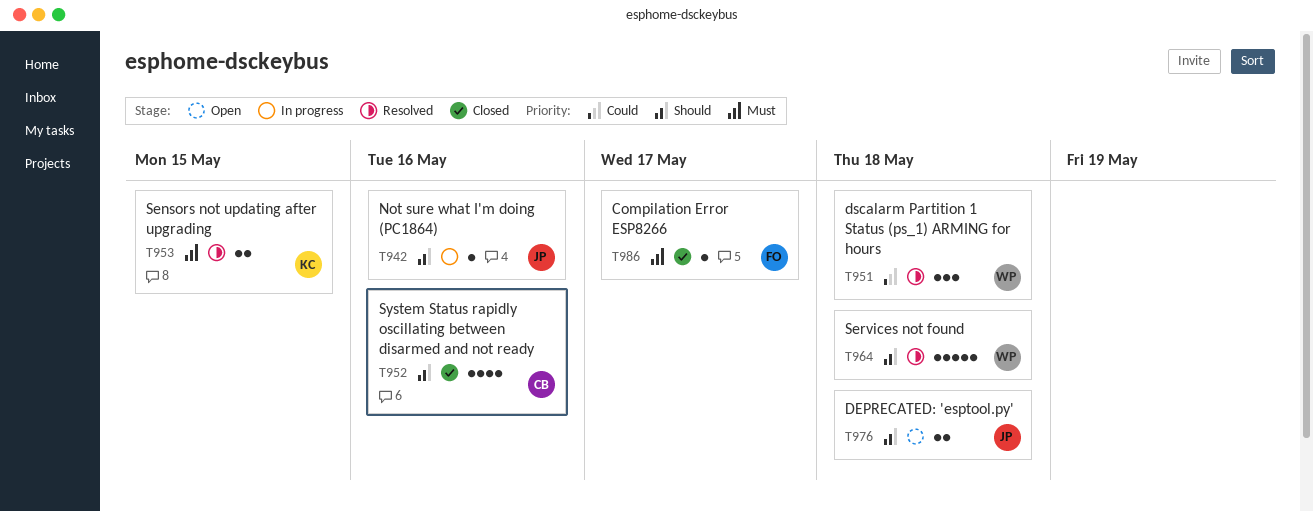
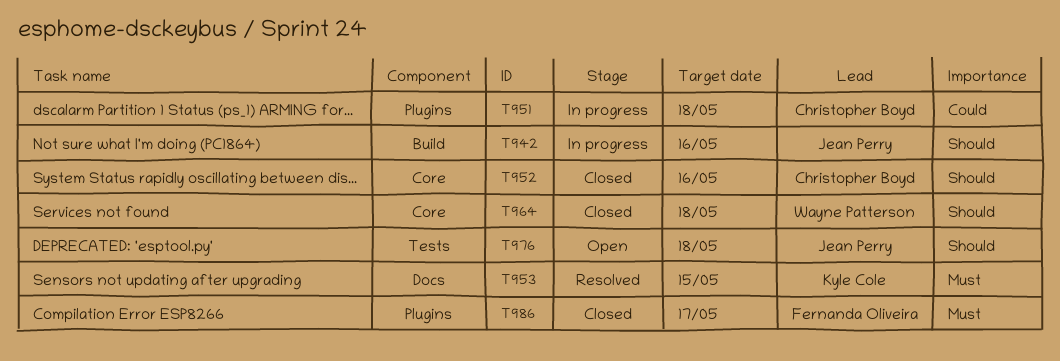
T951, status: Resolved -> In progress
T951, owner: Wayne Patterson -> Christopher Boyd
T964, status: Resolved -> Closed

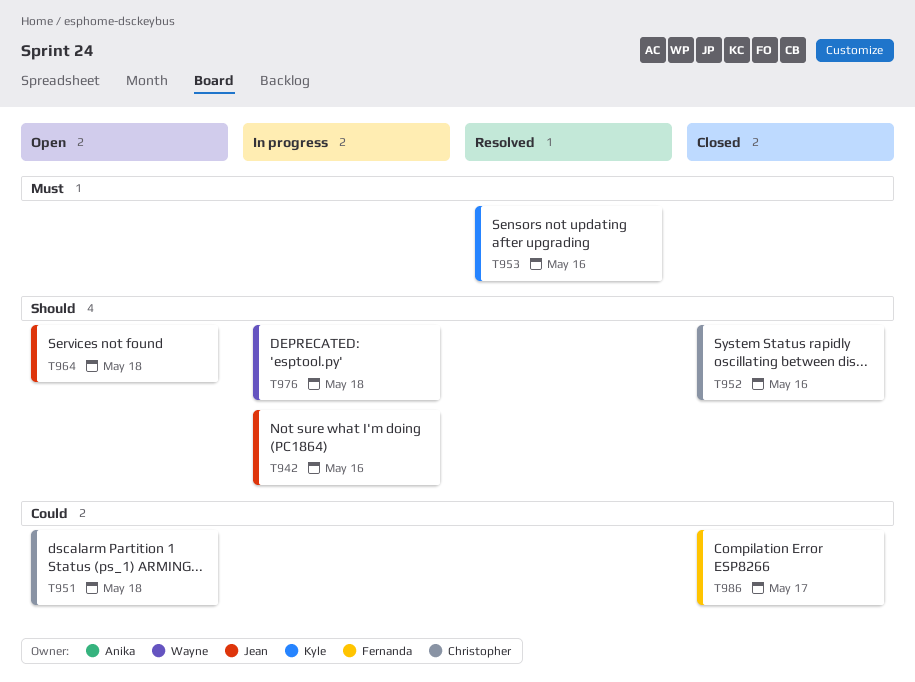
T951, status: In progress -> Open
T953, due: May 15 -> May 16
T964, status: Closed -> Open
T964, owner: Wayne Patterson -> Jean Perry
T976, status: Open -> In progress
T976, owner: Jean Perry -> Wayne Patterson
T986, priority: Must -> Could

